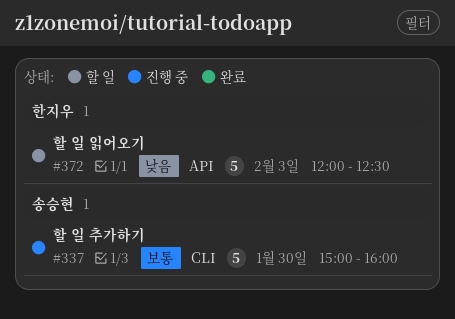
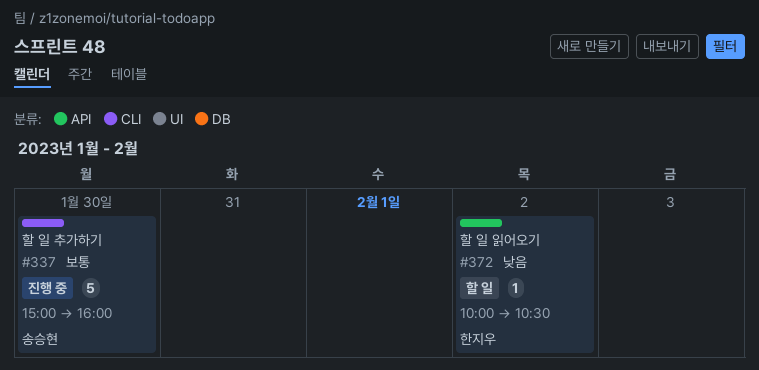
#372, estimate: 5 -> 1
#372, day: Feb 3 -> Feb 2
#372, begins: 12:00 -> 10:00
#372, ends: 12:30 -> 10:30

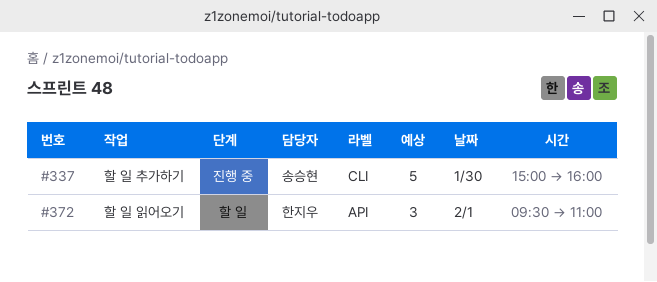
#372, estimate: 1 -> 3
#372, day: Feb 2 -> Feb 1
#372, begins: 10:00 -> 09:30
#372, ends: 10:30 -> 11:00

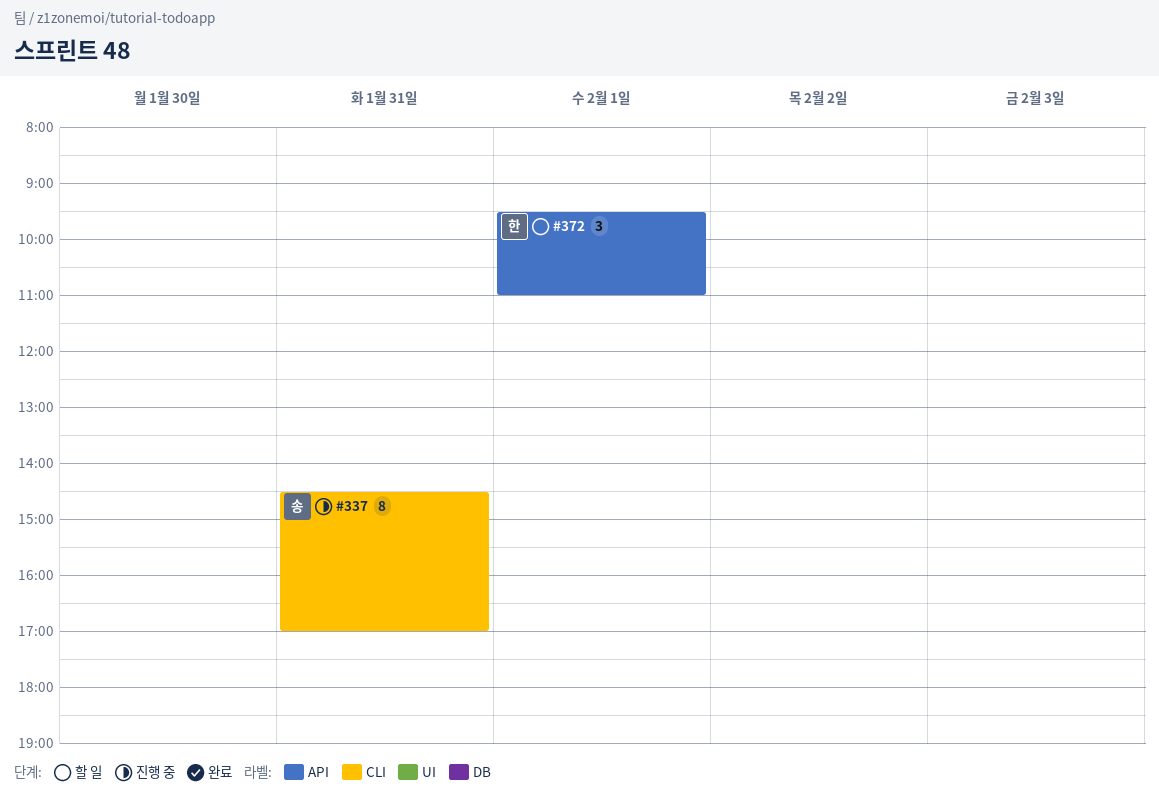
#337, estimate: 5 -> 8
#337, day: Jan 30 -> Jan 31
#337, begins: 15:00 -> 14:30
#337, ends: 16:00 -> 17:00

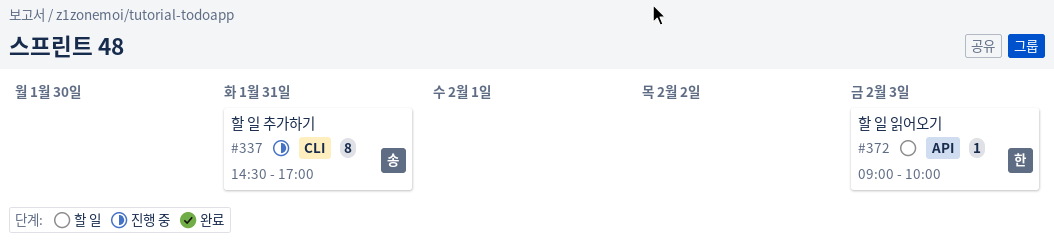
#372, estimate: 3 -> 1
#372, day: Feb 1 -> Feb 3
#372, begins: 09:30 -> 09:00
#372, ends: 11:00 -> 10:00

